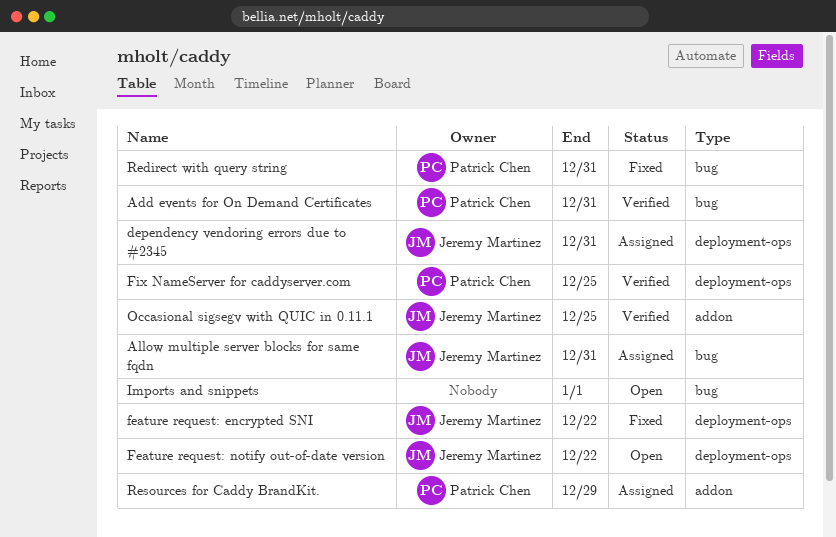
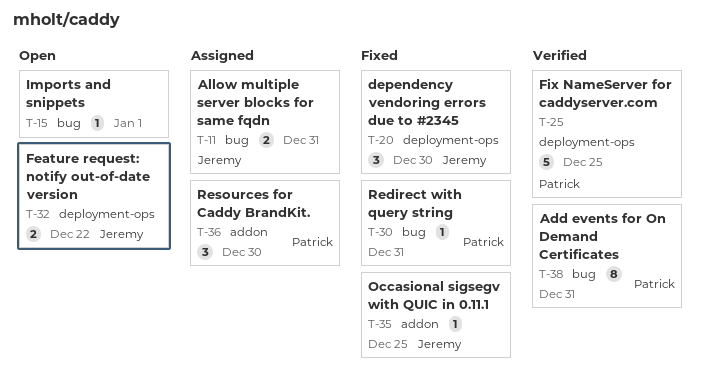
dependency vendoring errors due to #2345, status: Assigned -> Fixed
dependency vendoring errors due to #2345, due: Dec 31 -> Dec 30
feature request: encrypted SNI: present -> none
Occasional sigsegv with QUIC in 0.11.1, status: Verified -> Fixed
Resources for Caddy BrandKit., due: Dec 29 -> Dec 30

